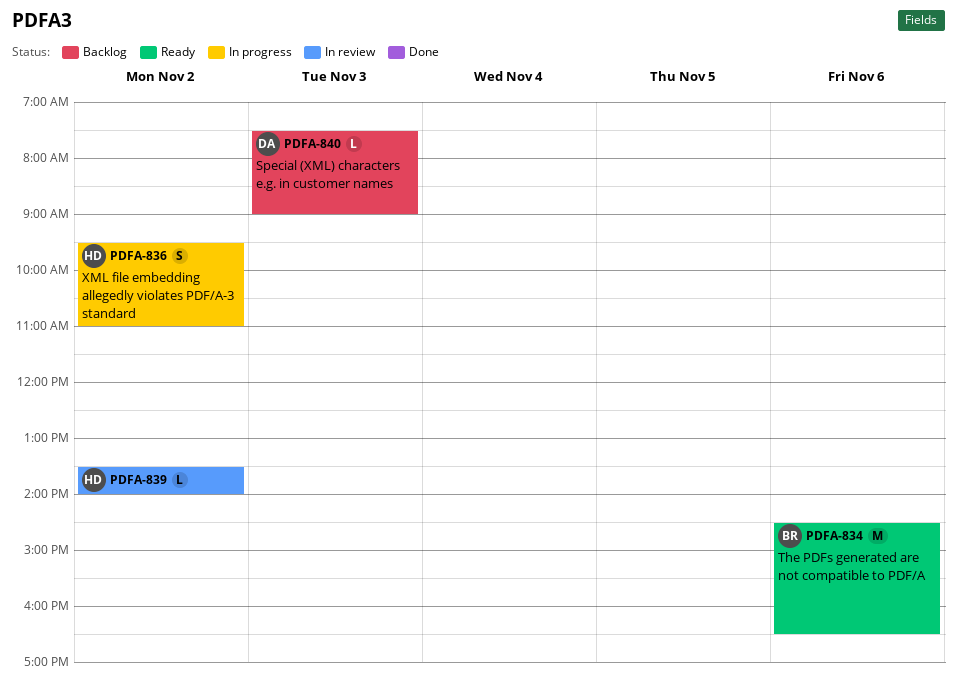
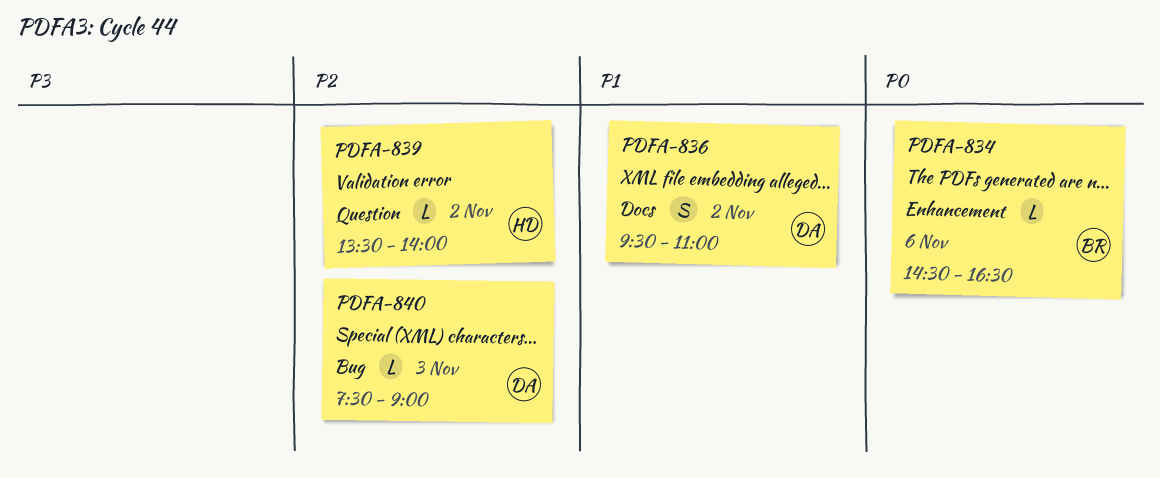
PDFA-834, estimate: M -> L
PDFA-836, owner: HD -> DA

